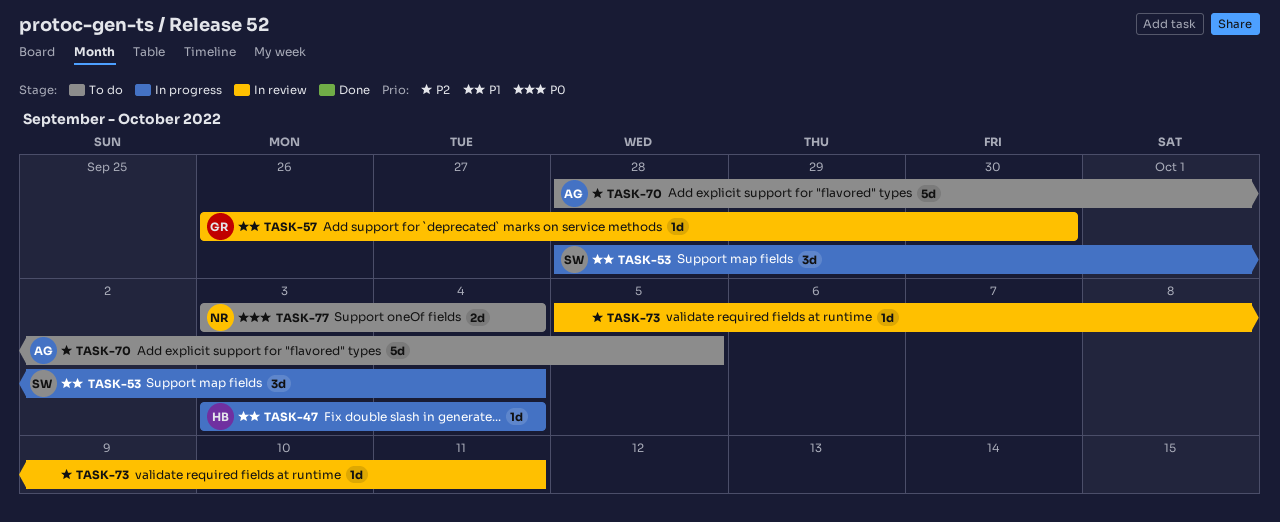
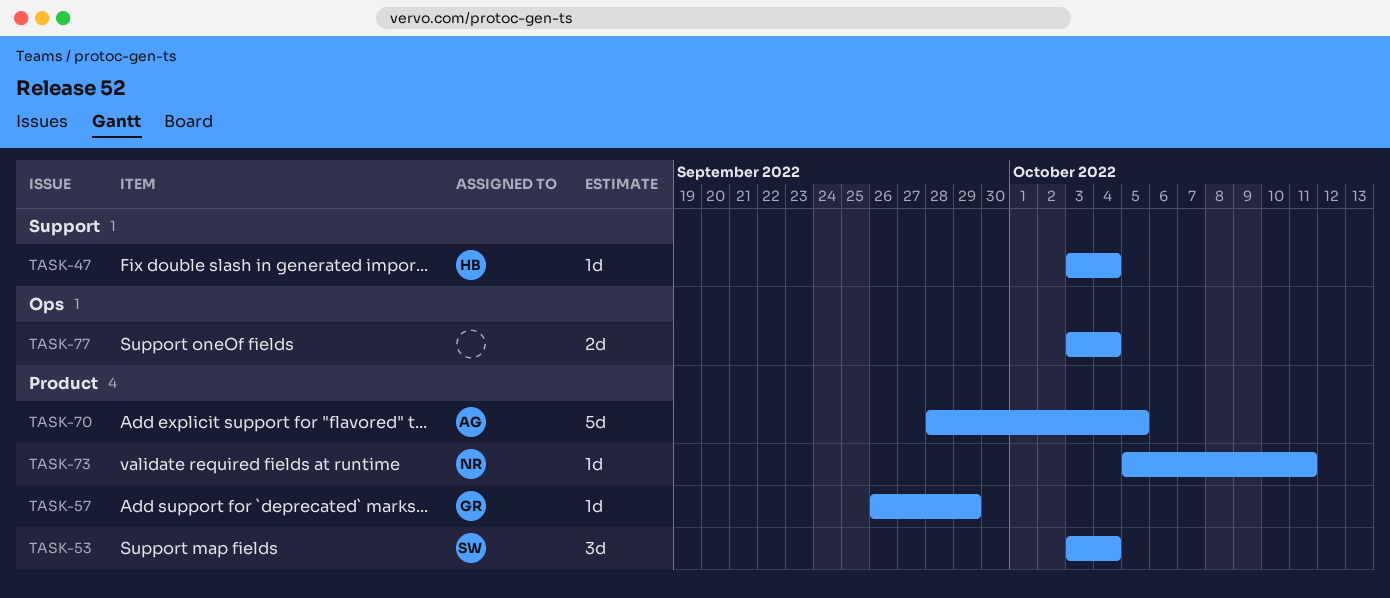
TASK-53, start: Sep 28 -> Oct 3
TASK-57, due: Sep 30 -> Sep 29
TASK-73, owner: none -> NR
TASK-77, owner: NR -> none

